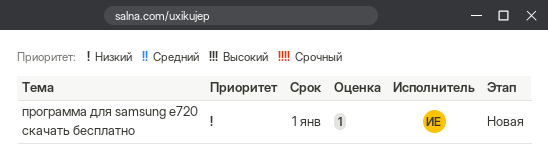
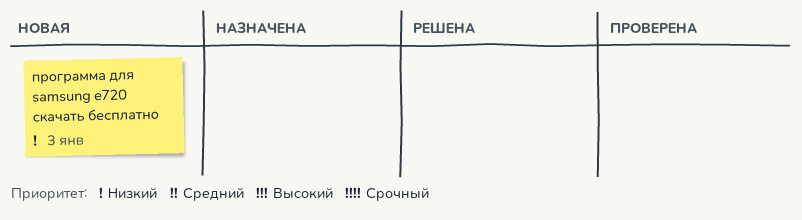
программа для samsung e720 скачать бесплатно, due: Jan 1 -> Jan 3

